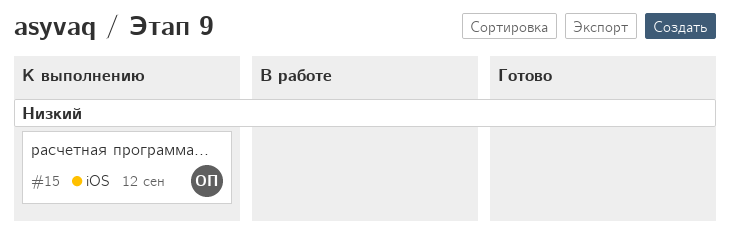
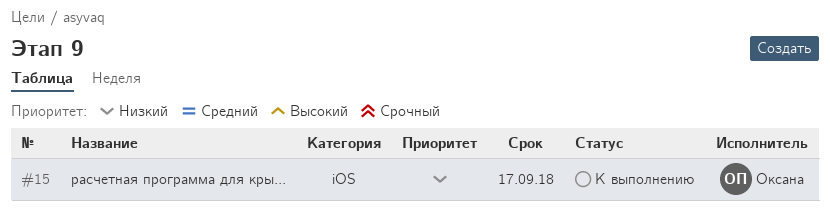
#15, due: Sep 12 -> Sep 17

